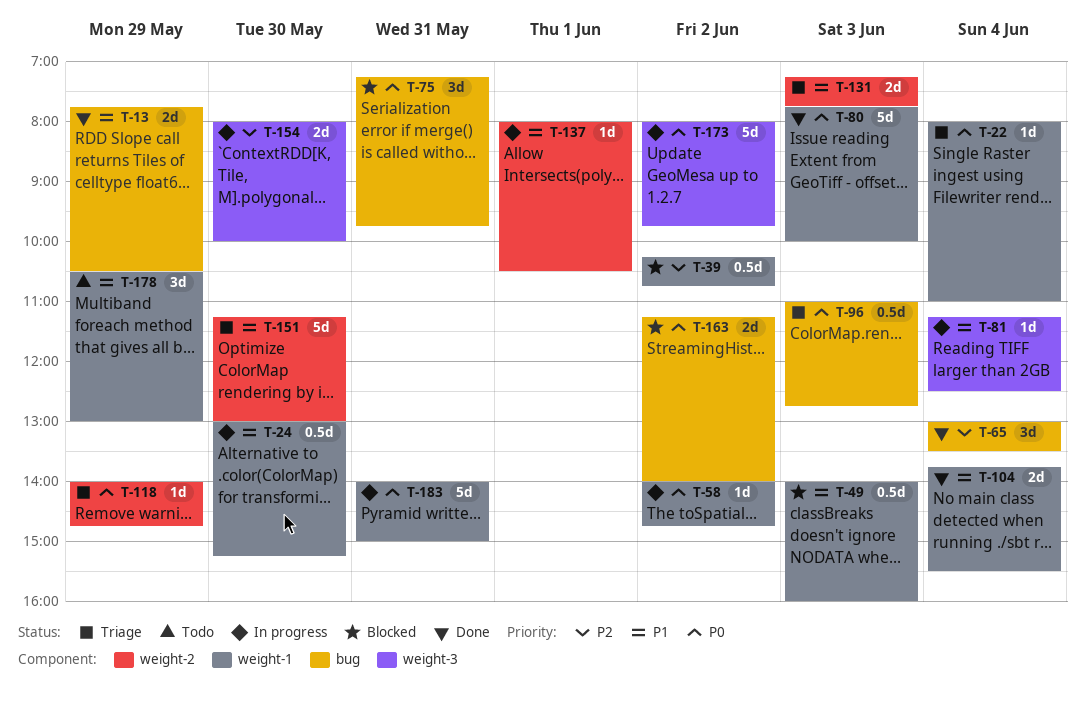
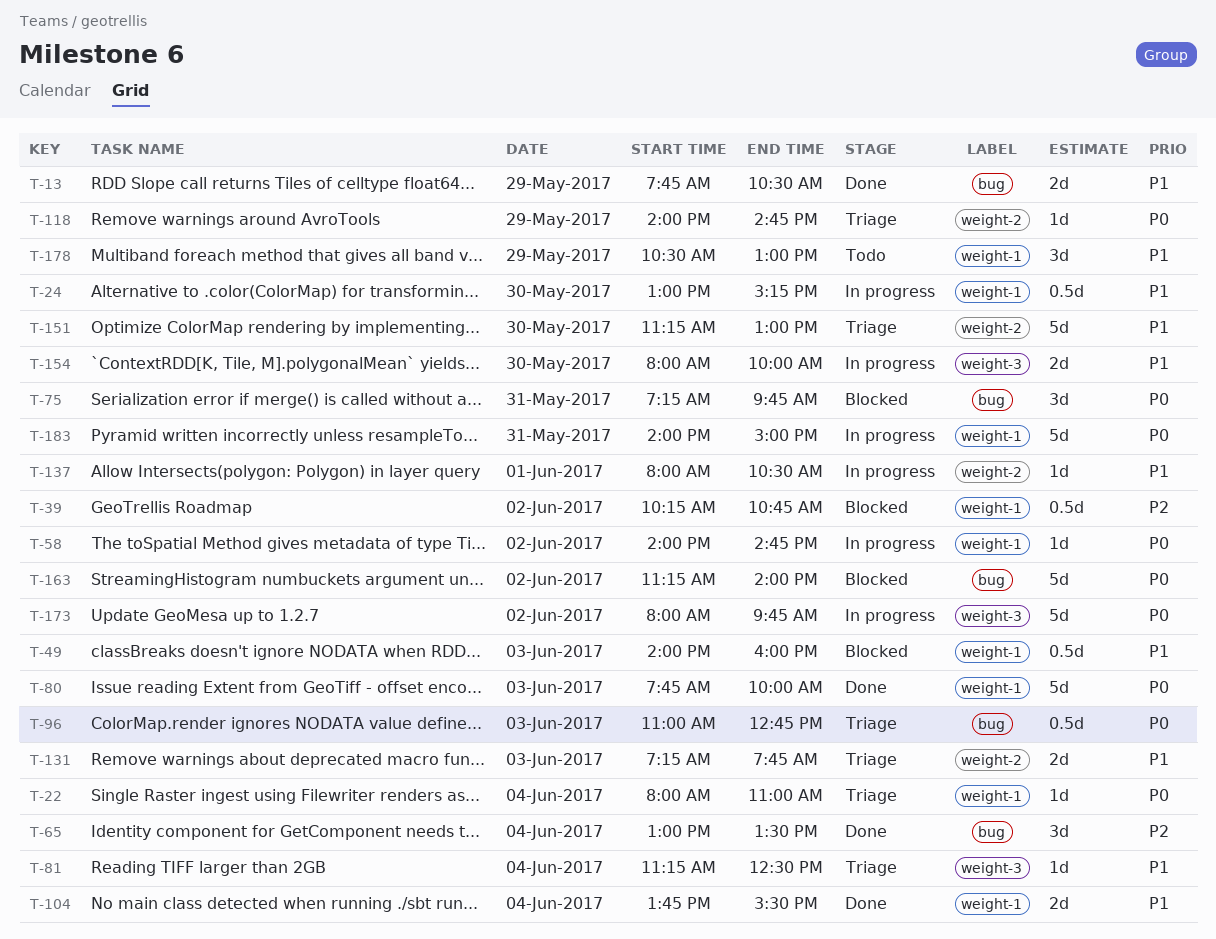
T-81, status: In progress -> Triage
T-154, priority: P2 -> P1
T-163, estimate: 2d -> 5d

